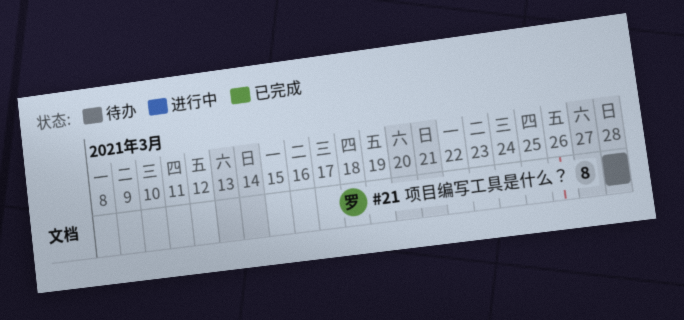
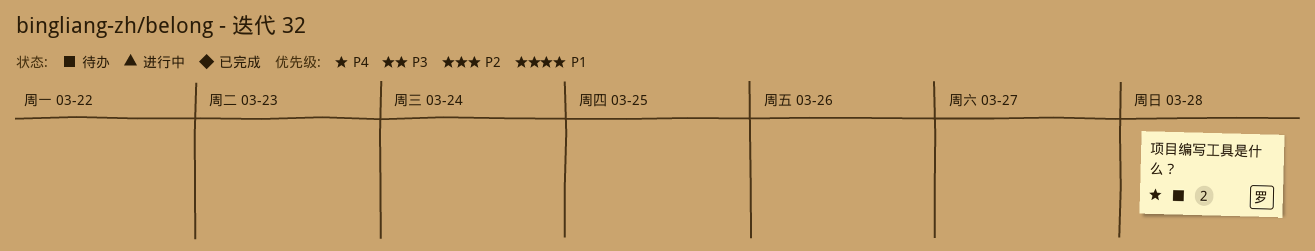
项目编写工具是什么？, estimate: 8 -> 2

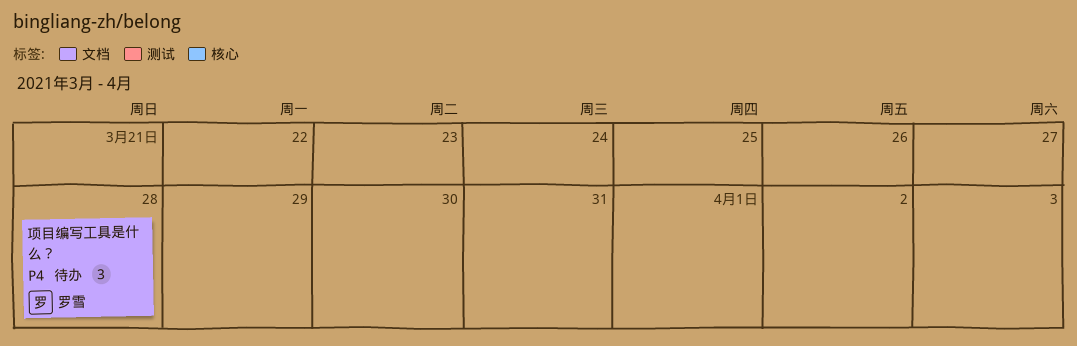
项目编写工具是什么？, estimate: 2 -> 3

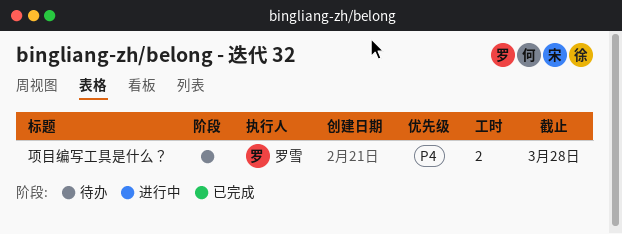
项目编写工具是什么？, estimate: 3 -> 2

